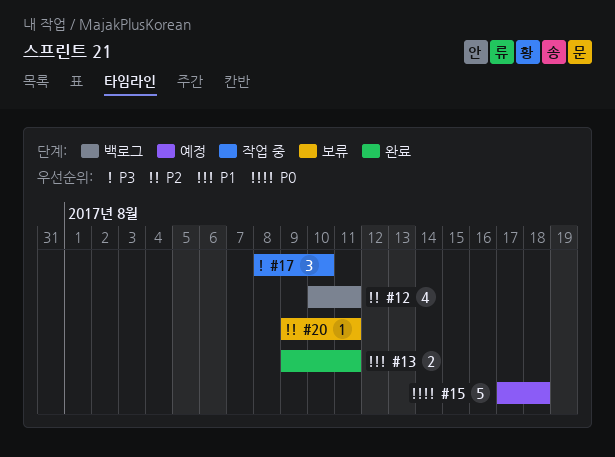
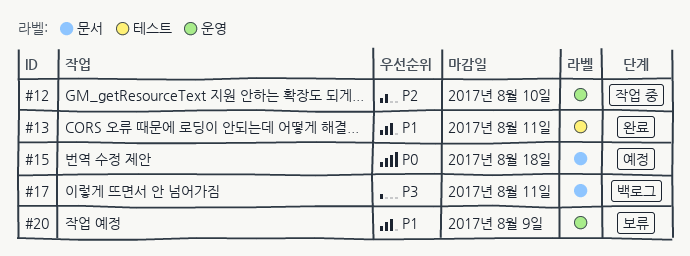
#12, status: 백로그 -> 작업 중
#12, due: Aug 11 -> Aug 10
#17, status: 작업 중 -> 백로그
#17, due: Aug 10 -> Aug 11
#20, priority: P2 -> P1
#20, due: Aug 11 -> Aug 9

